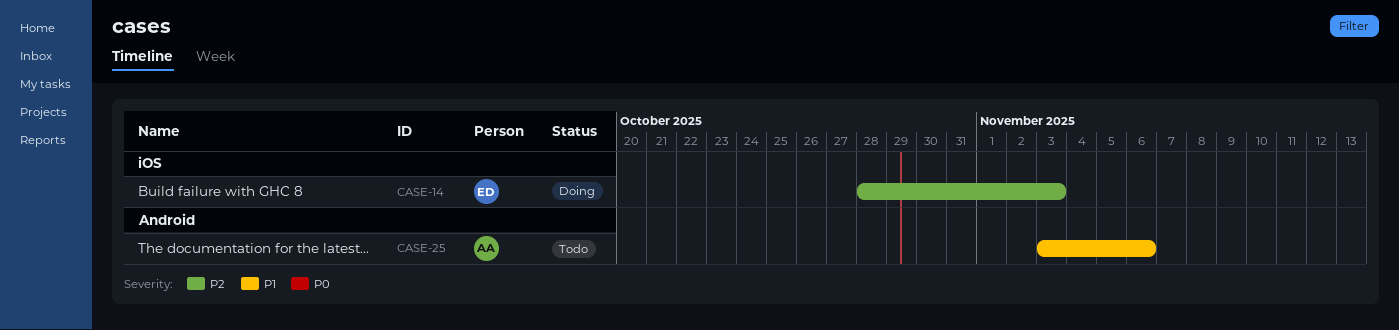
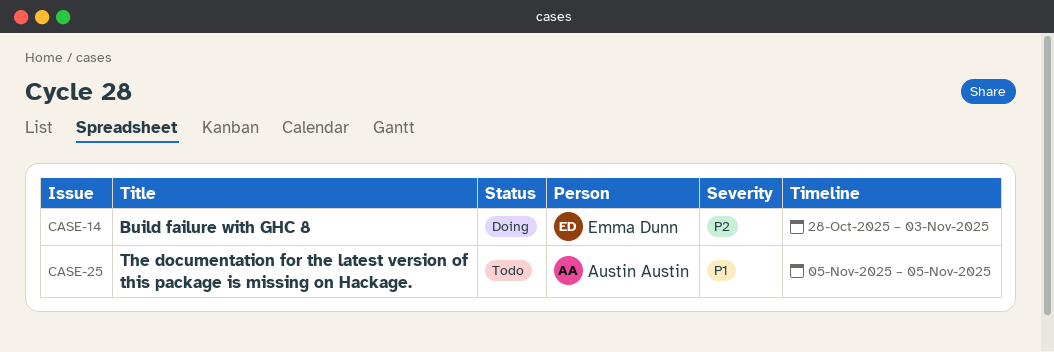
CASE-25, start: Nov 3 -> Nov 5
CASE-25, due: Nov 6 -> Nov 5

